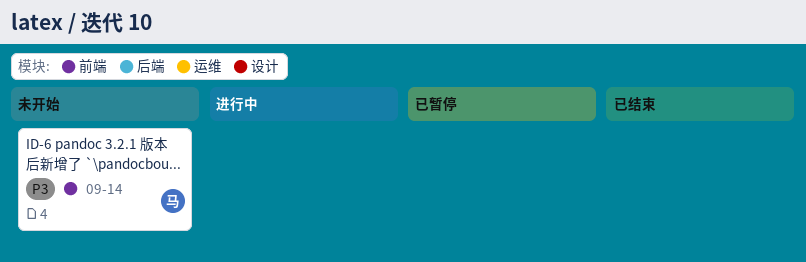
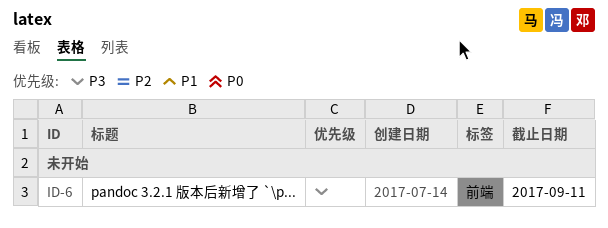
ID-6, due: Sep 14 -> Sep 11

